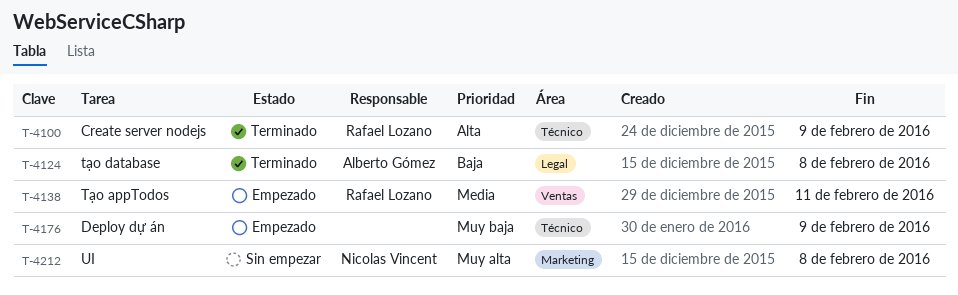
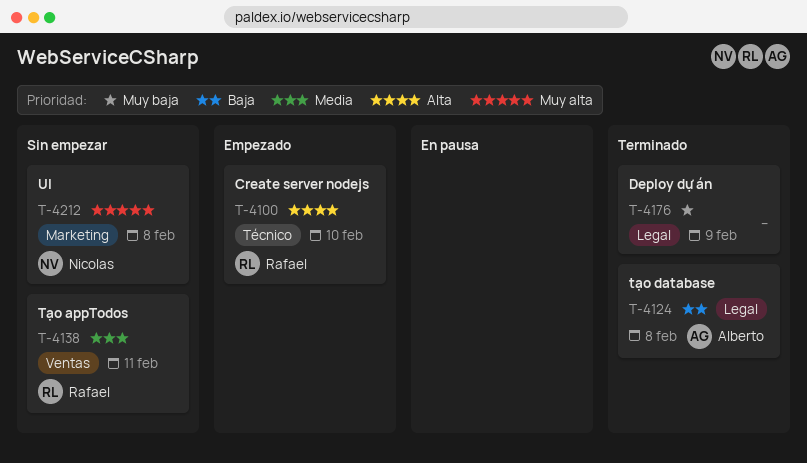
T-4100, status: Terminado -> Empezado
T-4100, due: Feb 9 -> Feb 10
T-4138, status: Empezado -> Sin empezar
T-4176, status: Empezado -> Terminado
T-4176, label: Técnico -> Legal

